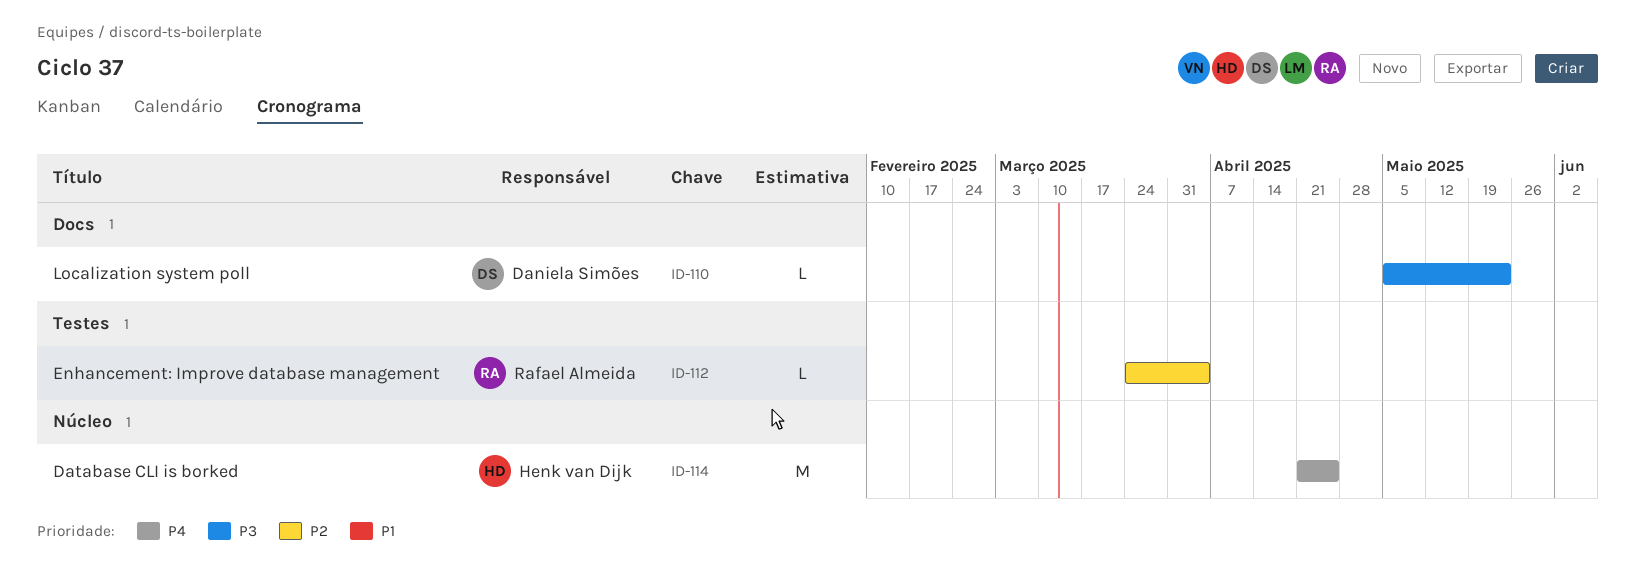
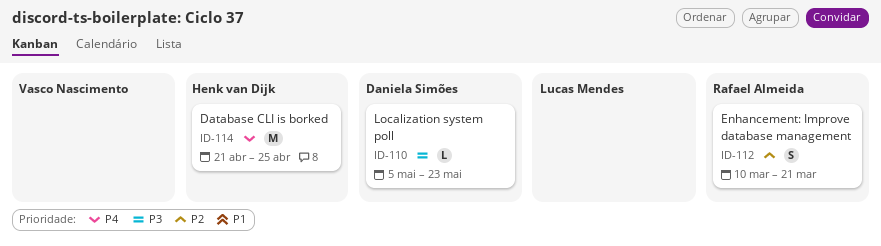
ID-112, estimate: L -> S
ID-112, start: Mar 24 -> Mar 10
ID-112, due: Apr 4 -> Mar 21

